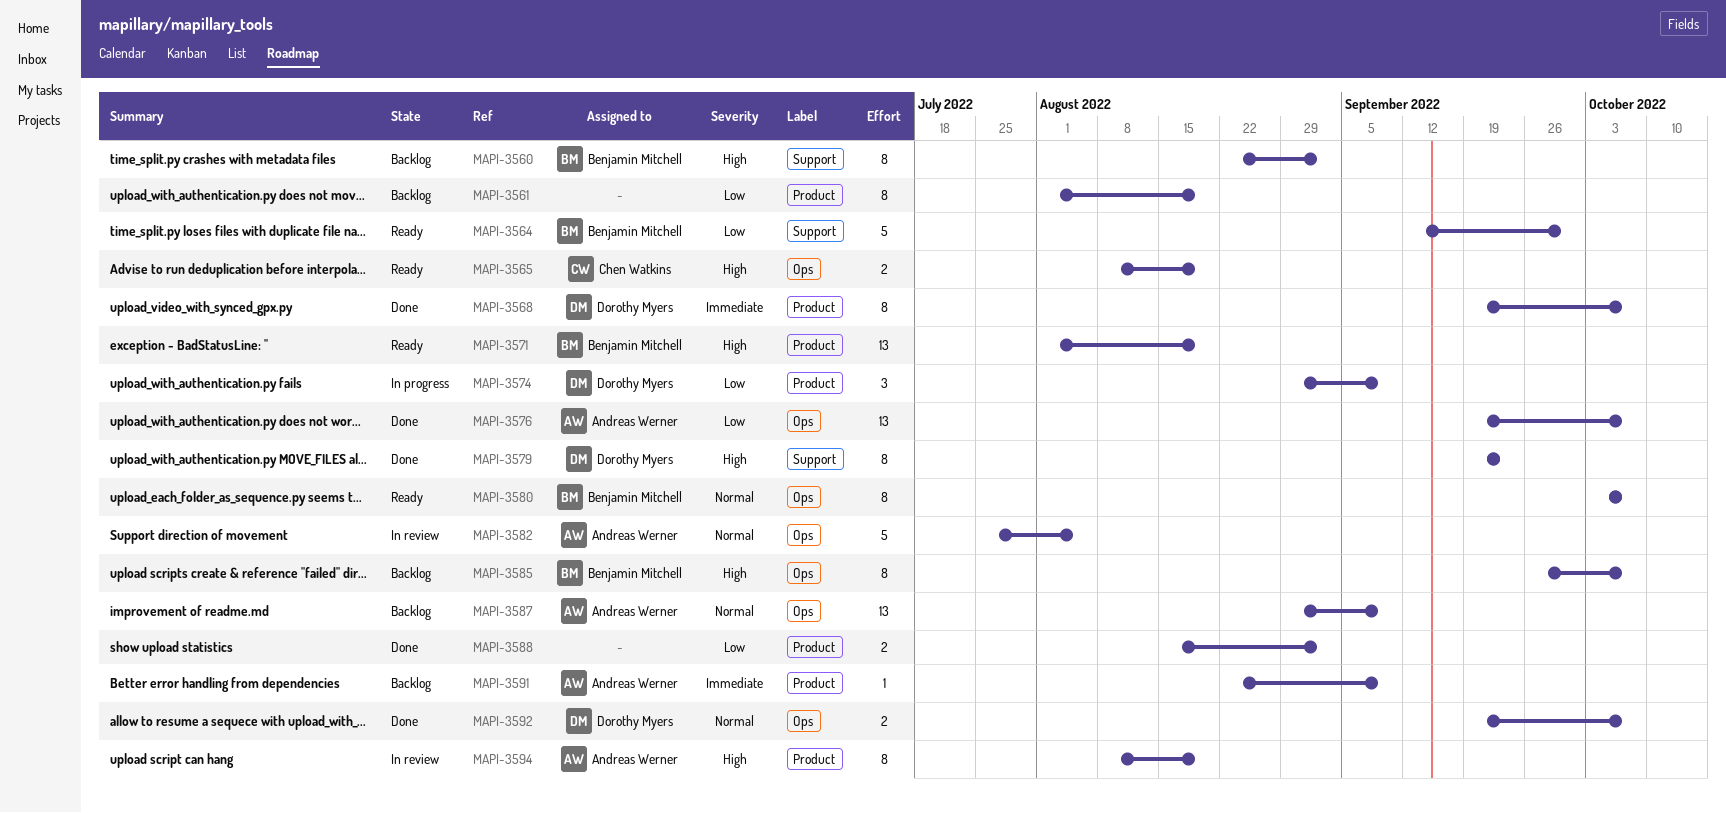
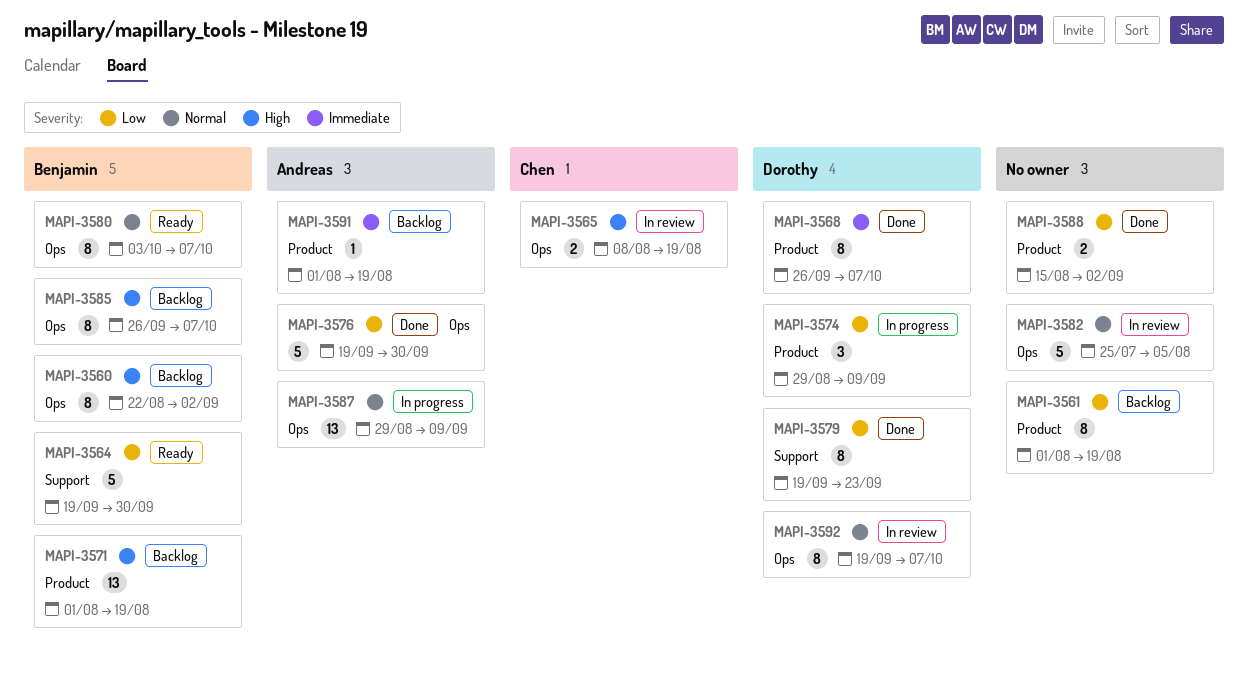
MAPI-3560, label: Support -> Ops
MAPI-3564, start: Sep 12 -> Sep 19
MAPI-3565, status: Ready -> In review
MAPI-3568, start: Sep 19 -> Sep 26
MAPI-3571, status: Ready -> Backlog
MAPI-3576, estimate: 13 -> 5
MAPI-3576, due: Oct 7 -> Sep 30
MAPI-3579, priority: High -> Low
MAPI-3582, owner: Andreas Werner -> none
MAPI-3587, status: Backlog -> In progress
MAPI-3591, start: Aug 22 -> Aug 1
MAPI-3591, due: Sep 9 -> Aug 19
MAPI-3592, status: Done -> In review
MAPI-3592, estimate: 2 -> 8
MAPI-3594: present -> none

